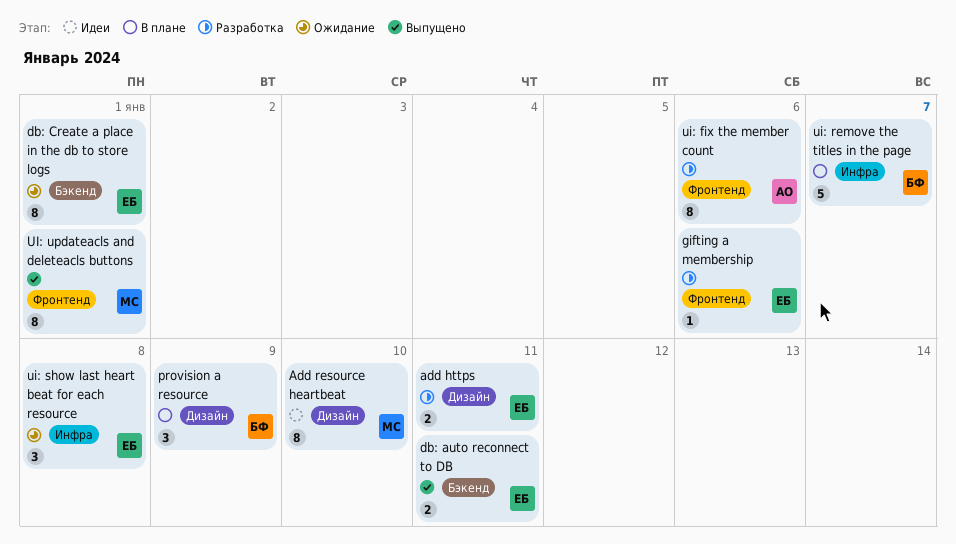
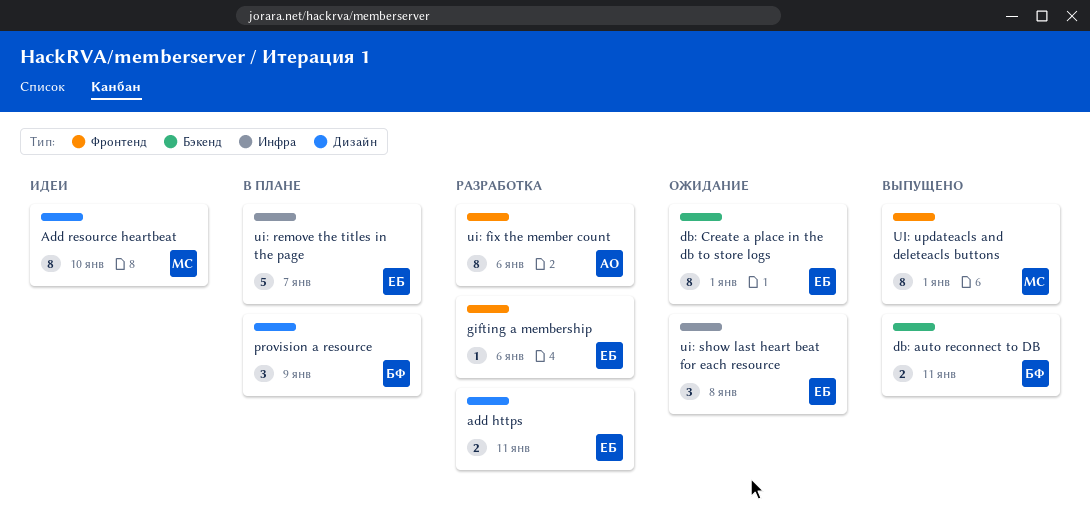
db: auto reconnect to DB, owner: ЕБ -> БФ
ui: remove the titles in the page, owner: БФ -> ЕБ

